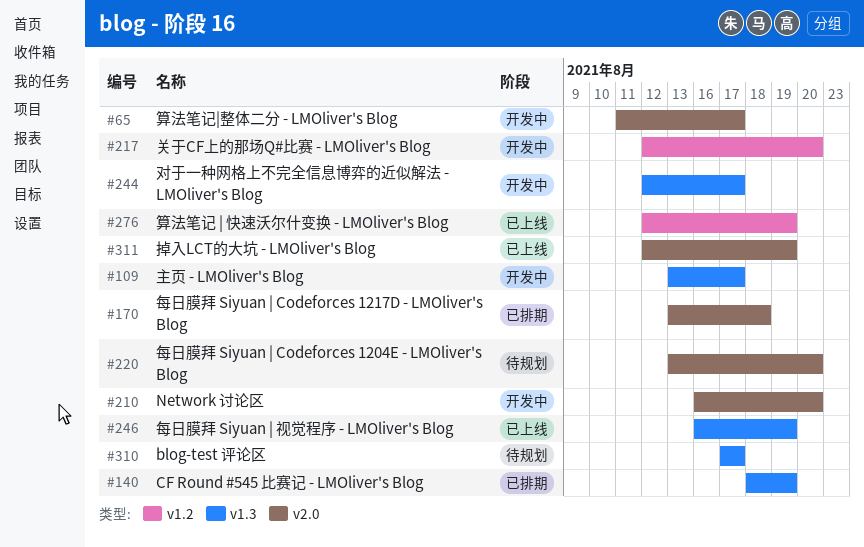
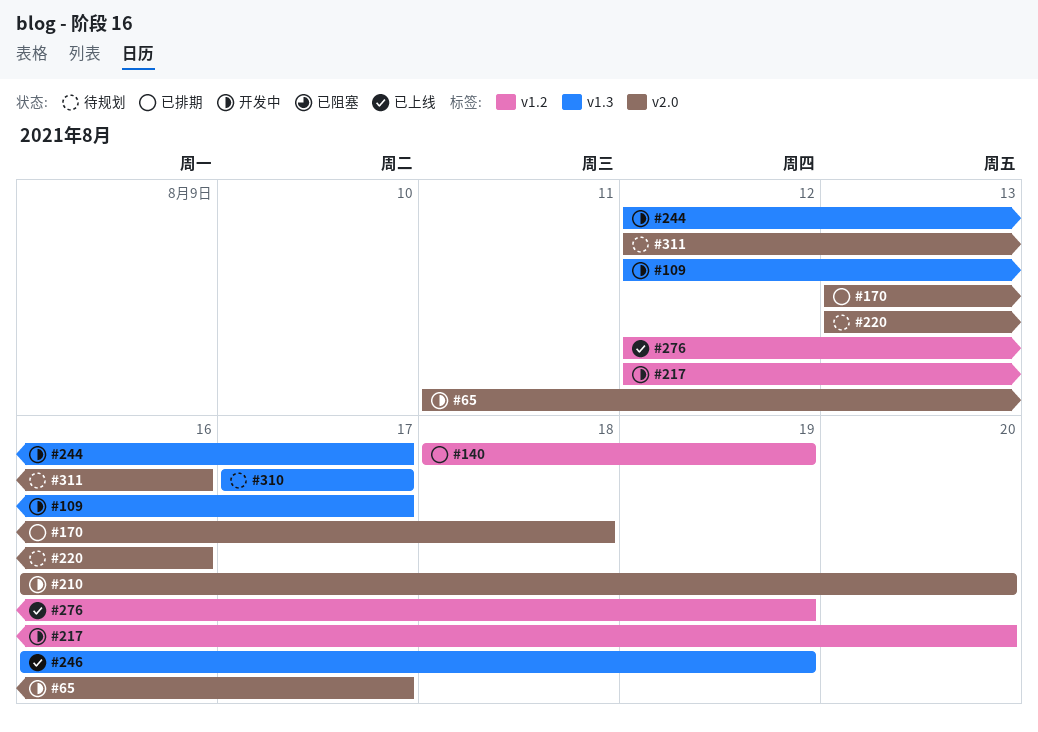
#109, start: Aug 13 -> Aug 12
#140, label: v1.3 -> v1.2
#220, due: Aug 20 -> Aug 16
#311, status: 已上线 -> 待规划
#311, due: Aug 19 -> Aug 16

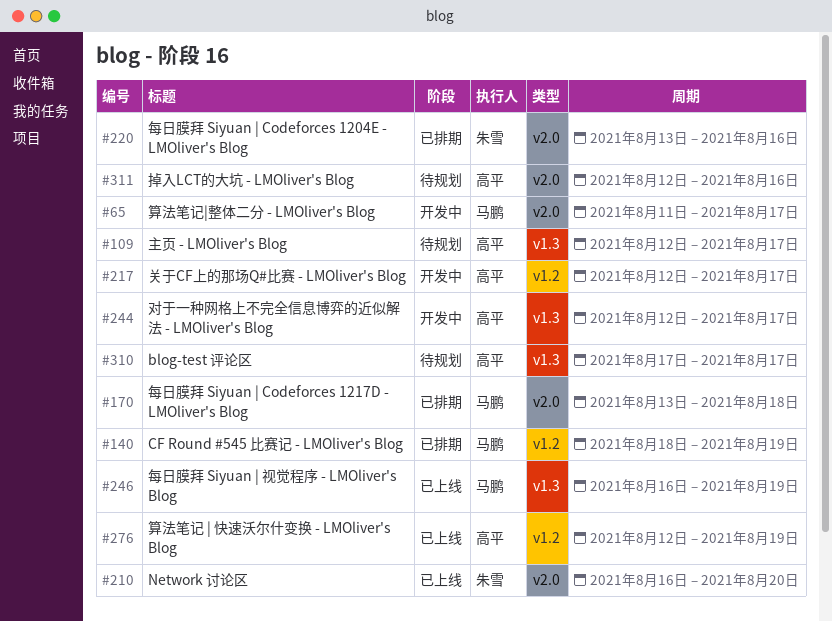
#109, status: 开发中 -> 待规划
#210, status: 开发中 -> 已上线
#217, due: Aug 20 -> Aug 17
#220, status: 待规划 -> 已排期

